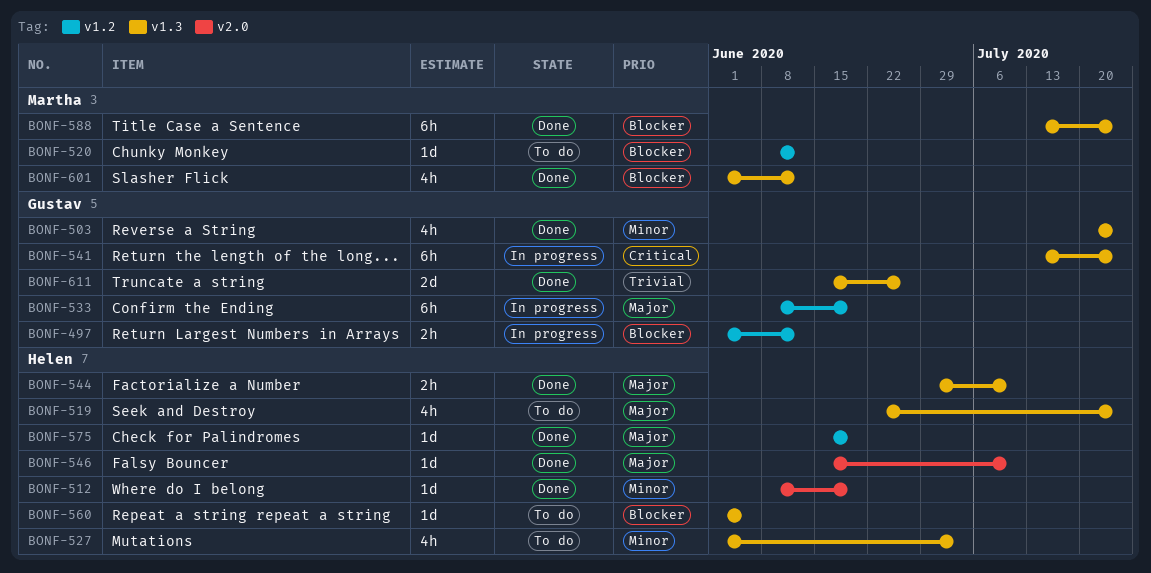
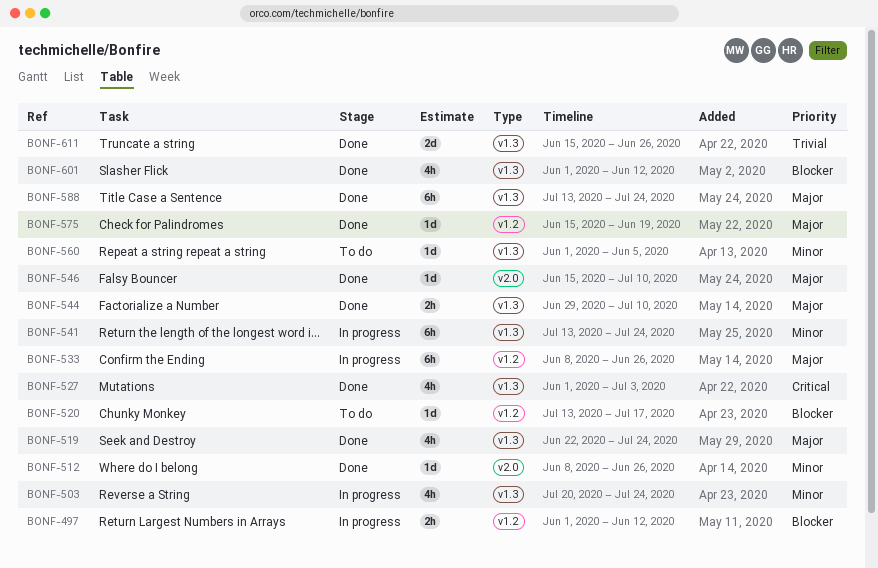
BONF-503, status: Done -> In progress
BONF-512, due: Jun 19 -> Jun 26
BONF-519, status: To do -> Done
BONF-520, start: Jun 8 -> Jul 13
BONF-520, due: Jun 12 -> Jul 17
BONF-527, status: To do -> Done
BONF-527, priority: Minor -> Critical
BONF-533, due: Jun 19 -> Jun 26
BONF-541, priority: Critical -> Minor
BONF-560, priority: Blocker -> Minor
BONF-588, priority: Blocker -> Major

